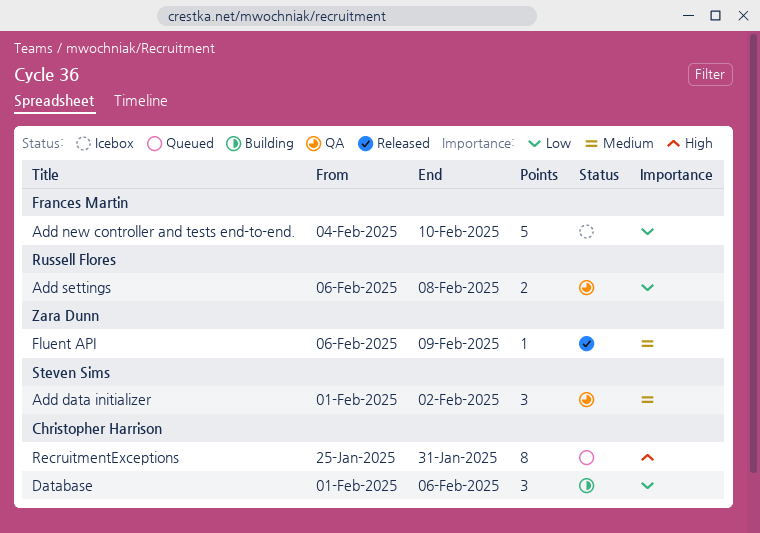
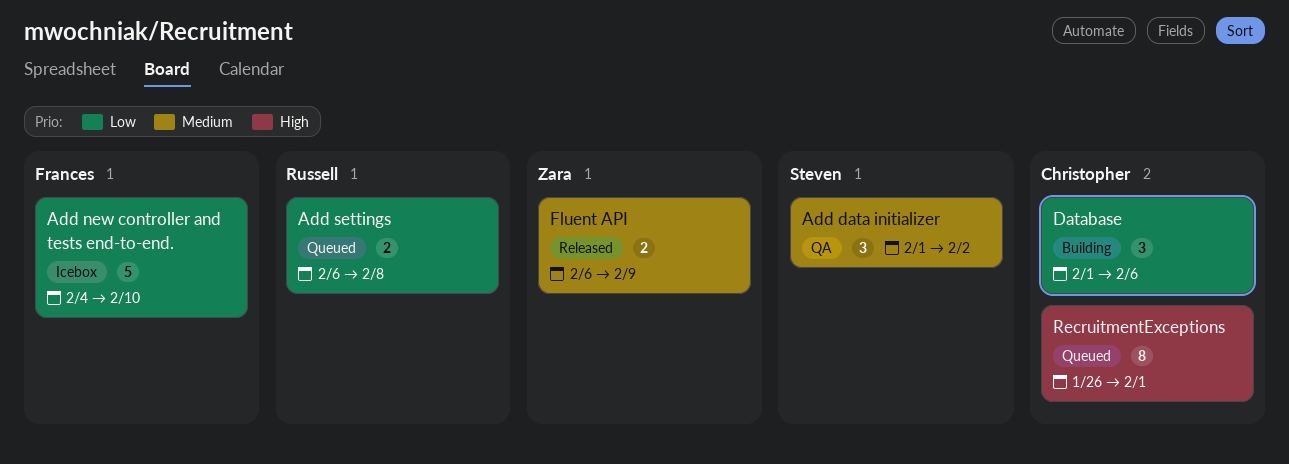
Add settings, status: QA -> Queued
Fluent API, estimate: 1 -> 2
RecruitmentExceptions, start: Jan 25 -> Jan 26
RecruitmentExceptions, due: Jan 31 -> Feb 1

